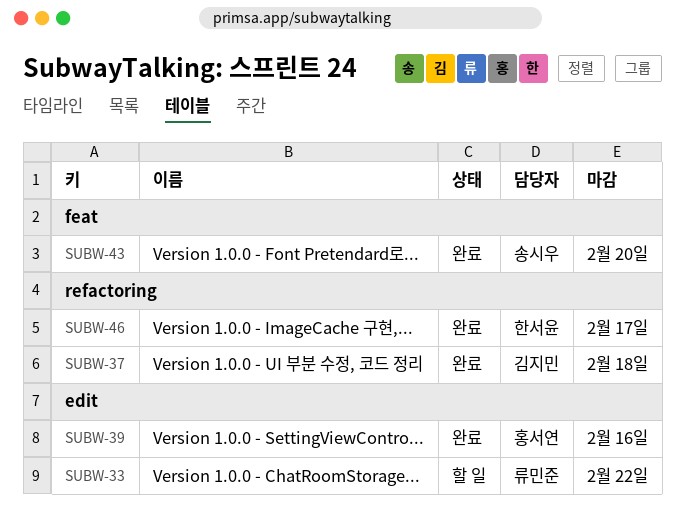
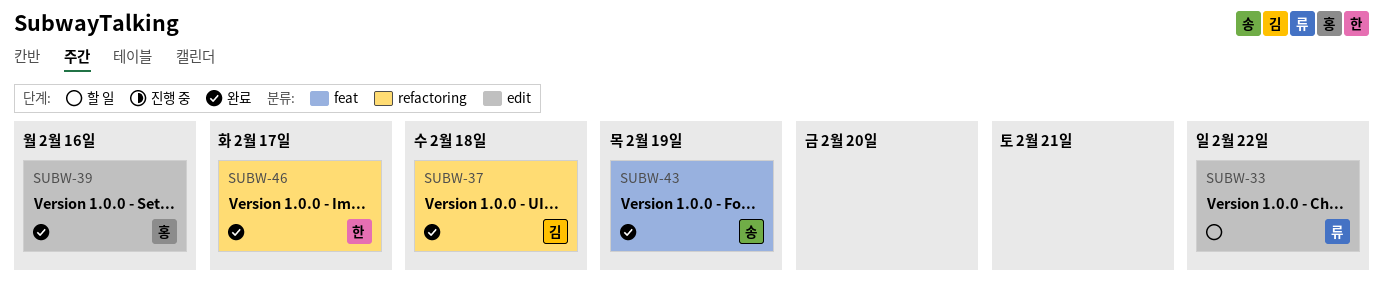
SUBW-43, due: Feb 20 -> Feb 19

